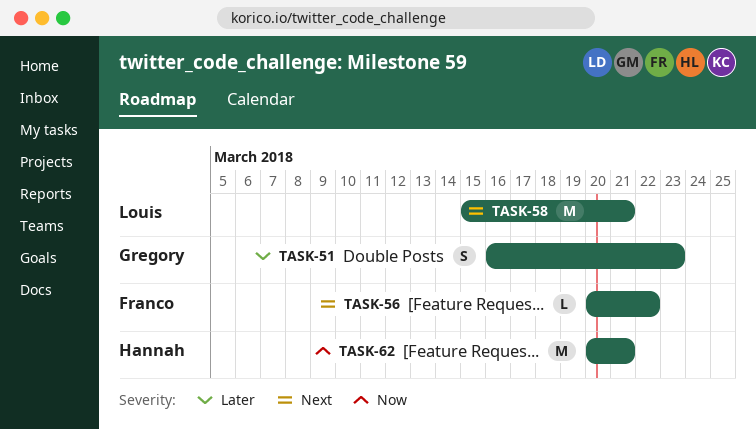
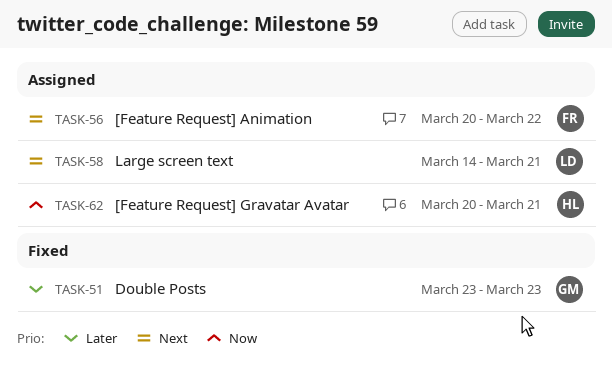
TASK-51, start: Mar 16 -> Mar 23
TASK-58, start: Mar 15 -> Mar 14

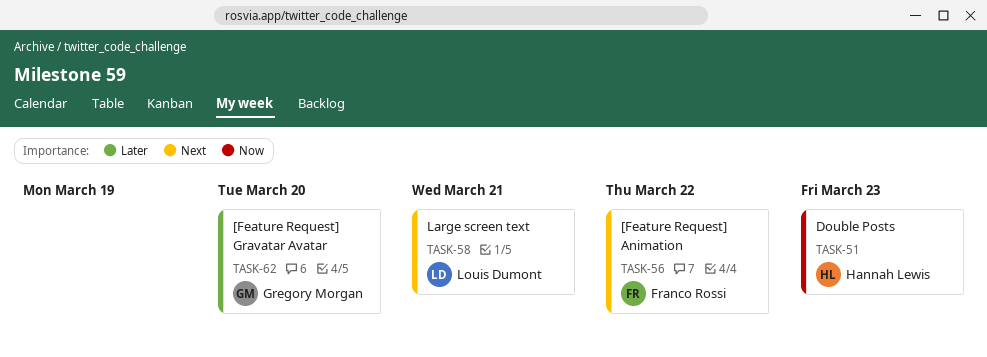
TASK-51, owner: Gregory Morgan -> Hannah Lewis
TASK-51, priority: Later -> Now
TASK-62, owner: Hannah Lewis -> Gregory Morgan
TASK-62, priority: Now -> Later
TASK-62, due: Mar 21 -> Mar 20

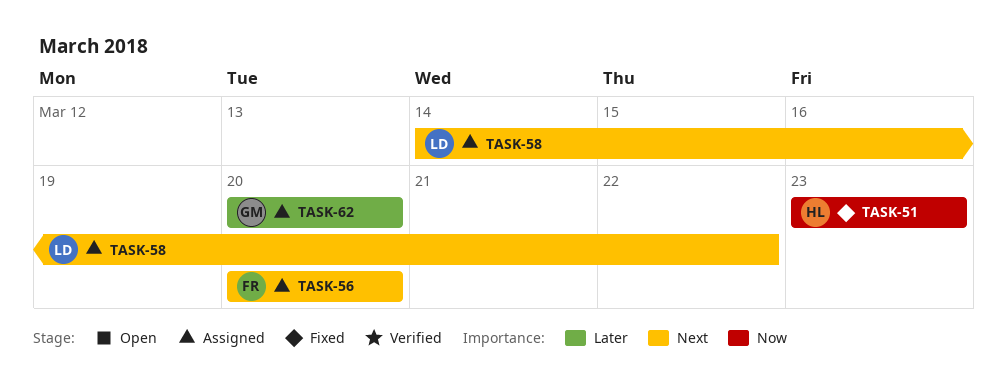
TASK-56, due: Mar 22 -> Mar 20
TASK-58, due: Mar 21 -> Mar 22

